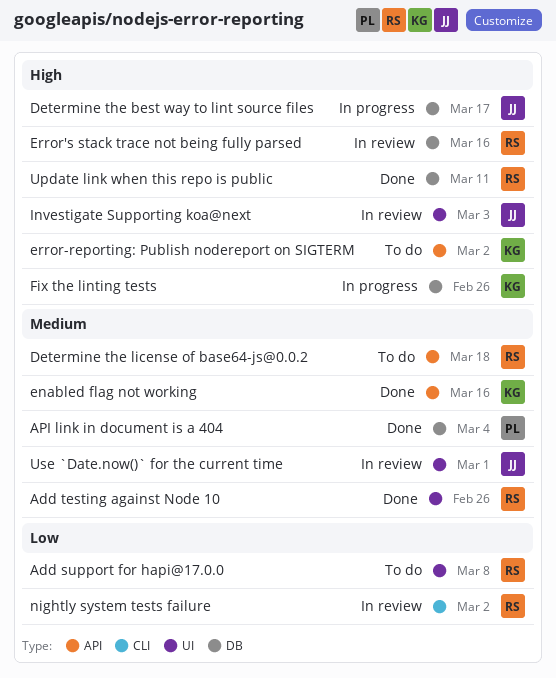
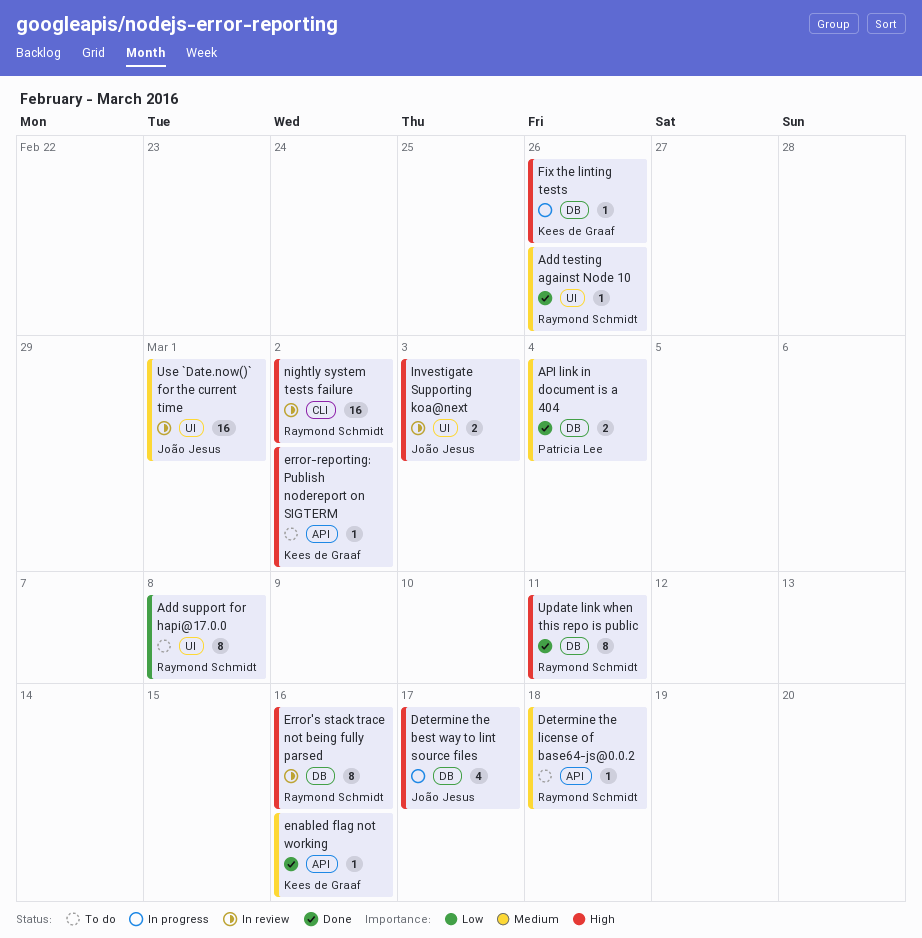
nightly system tests failure, priority: Low -> High

